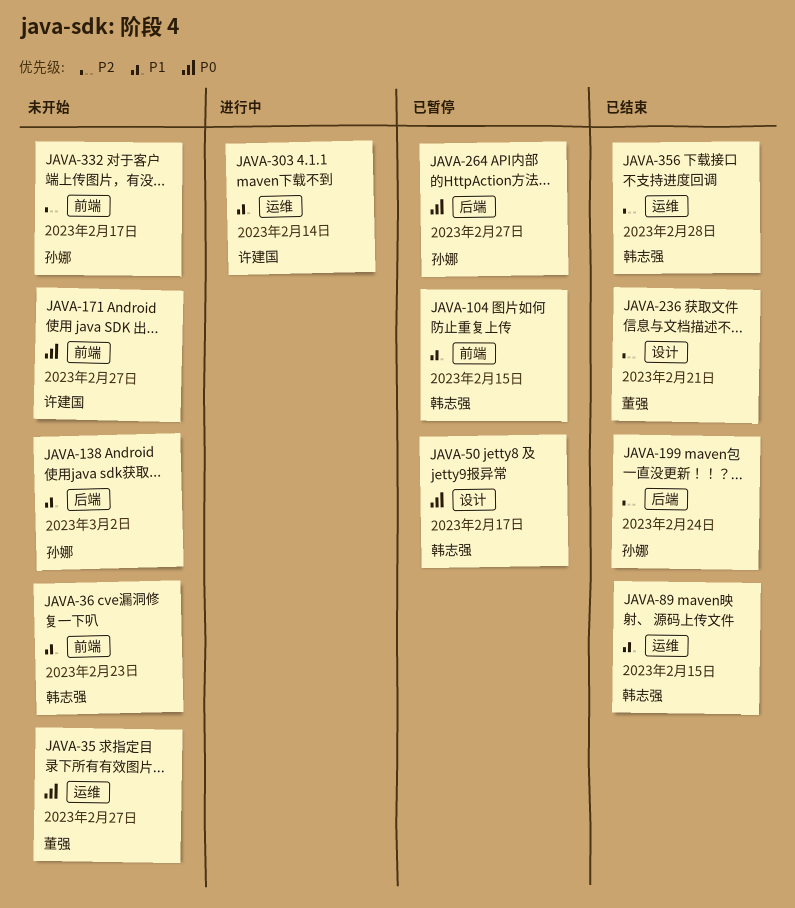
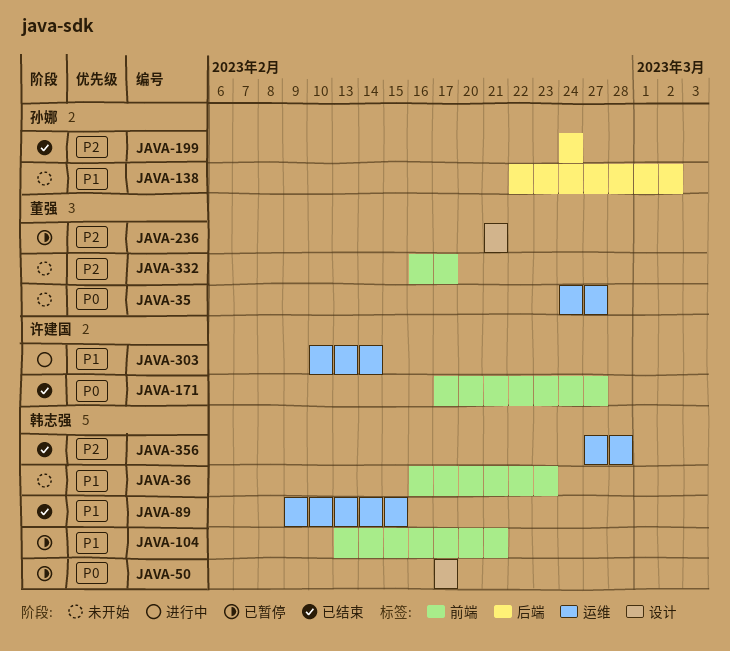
JAVA-104, due: Feb 15 -> Feb 21
JAVA-171, status: 未开始 -> 已结束
JAVA-236, status: 已结束 -> 已暂停
JAVA-264: present -> none
JAVA-332, owner: 孙娜 -> 董强

